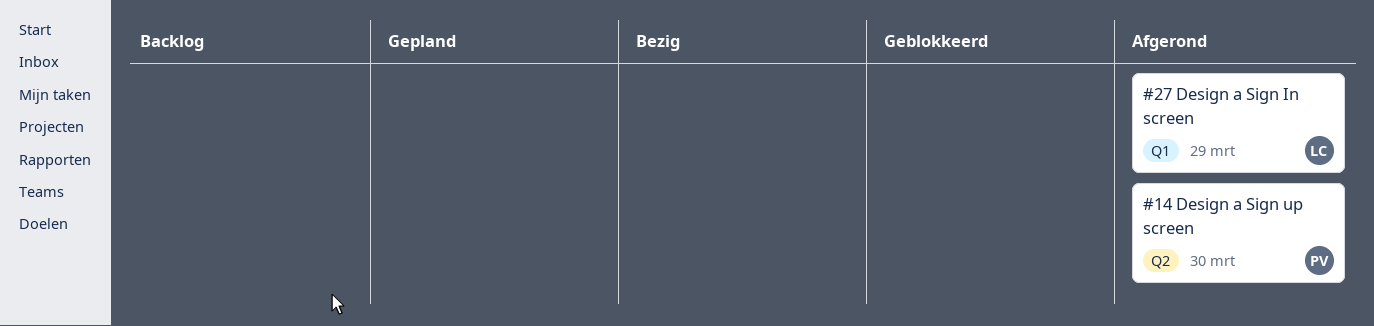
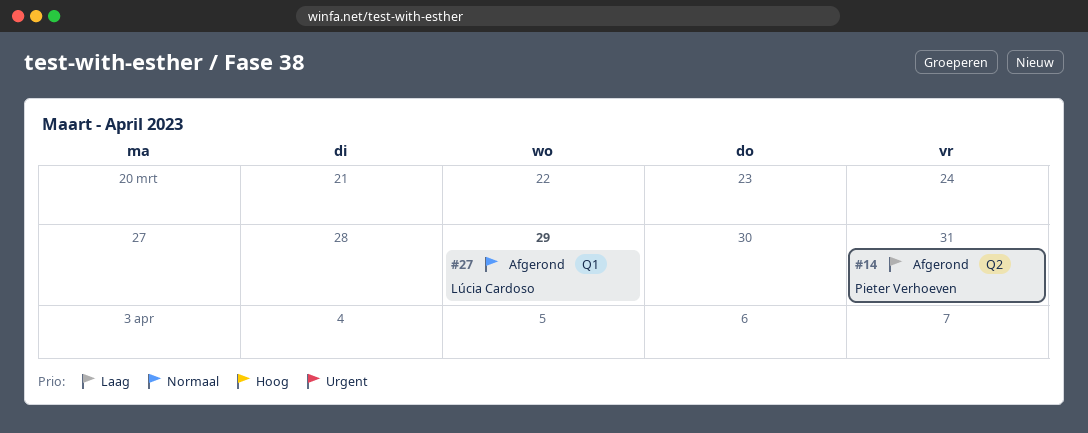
#14, due: Mar 30 -> Mar 31

